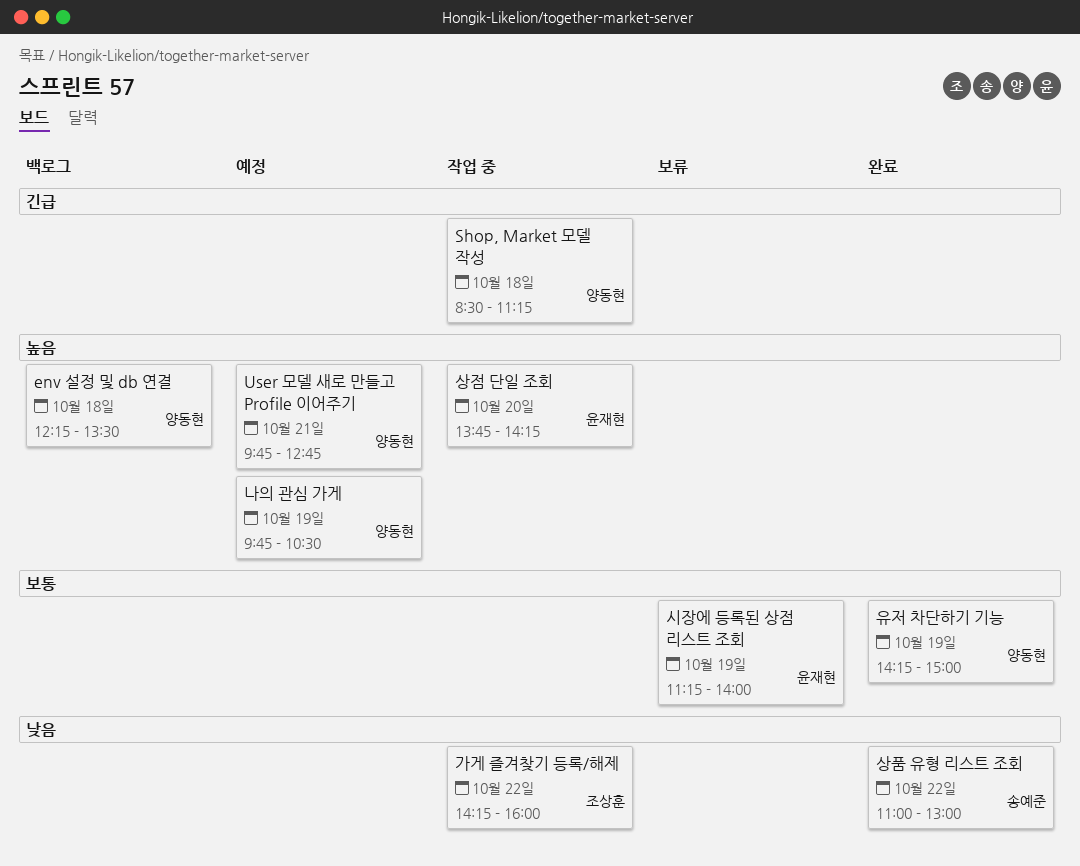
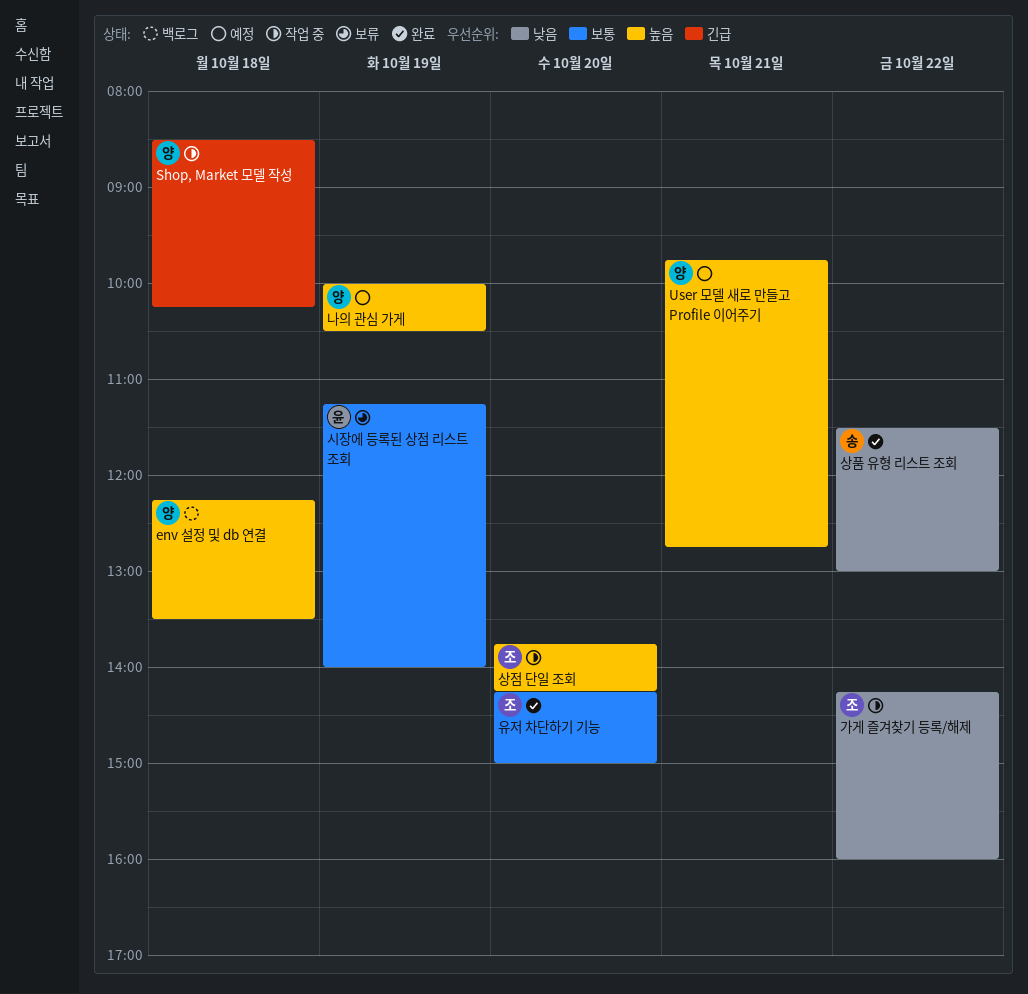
Shop, Market 모델 작성, ends: 11:15 -> 10:15
나의 관심 가게, begins: 09:45 -> 10:00
상점 단일 조회, owner: 윤재현 -> 조상훈
상품 유형 리스트 조회, begins: 11:00 -> 11:30
유저 차단하기 기능, owner: 양동현 -> 조상훈
유저 차단하기 기능, day: Oct 19 -> Oct 20

